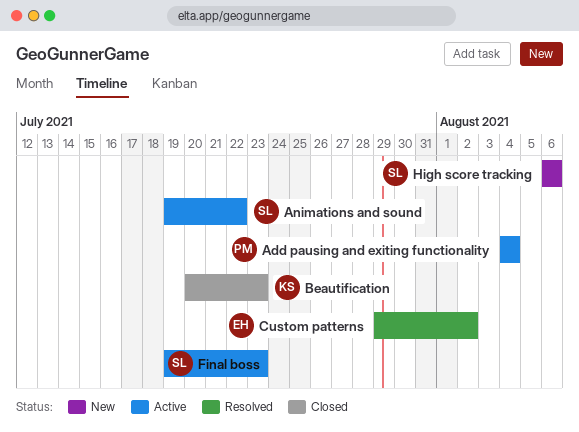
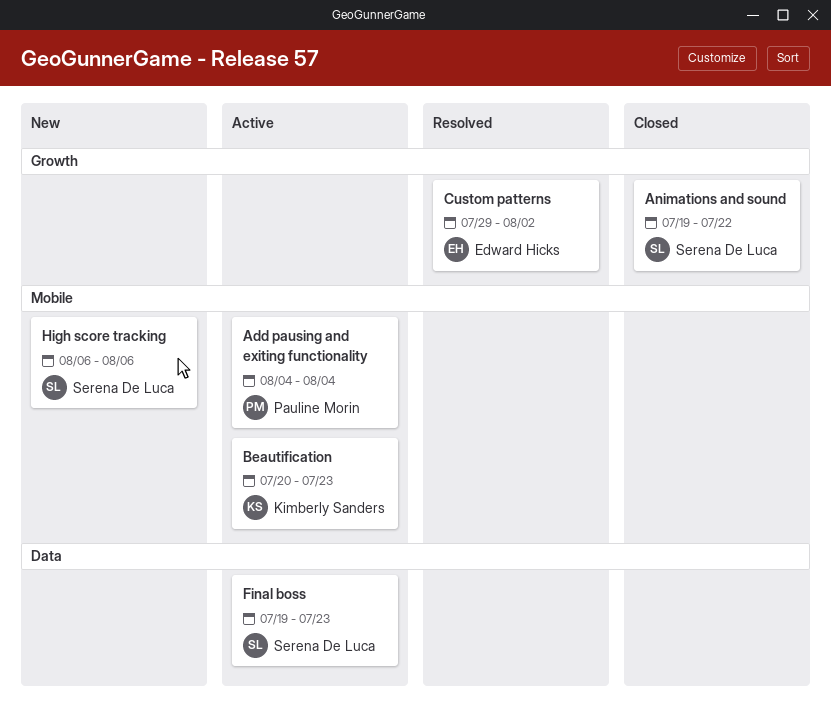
Animations and sound, status: Active -> Closed
Beautification, status: Closed -> Active

